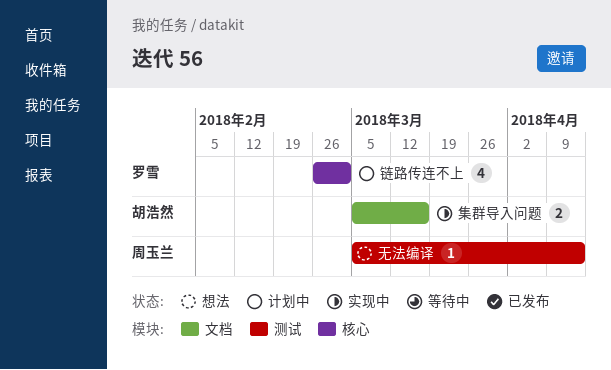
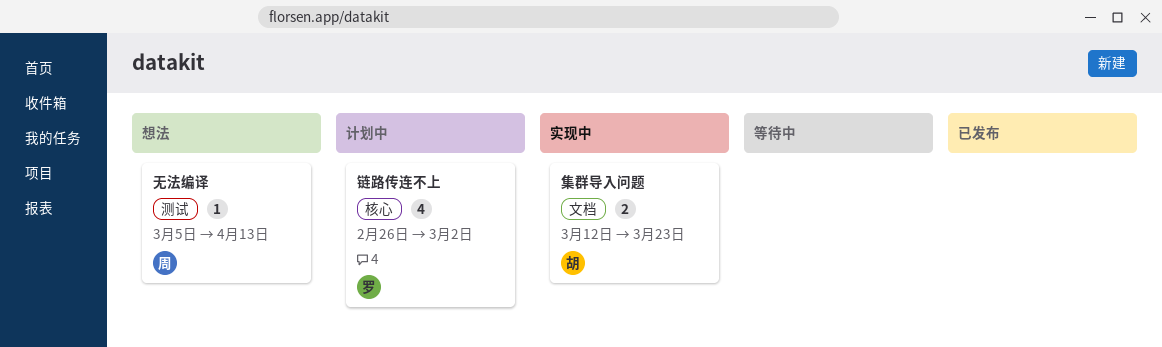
集群导入问题, start: Mar 5 -> Mar 12
集群导入问题, due: Mar 16 -> Mar 23

